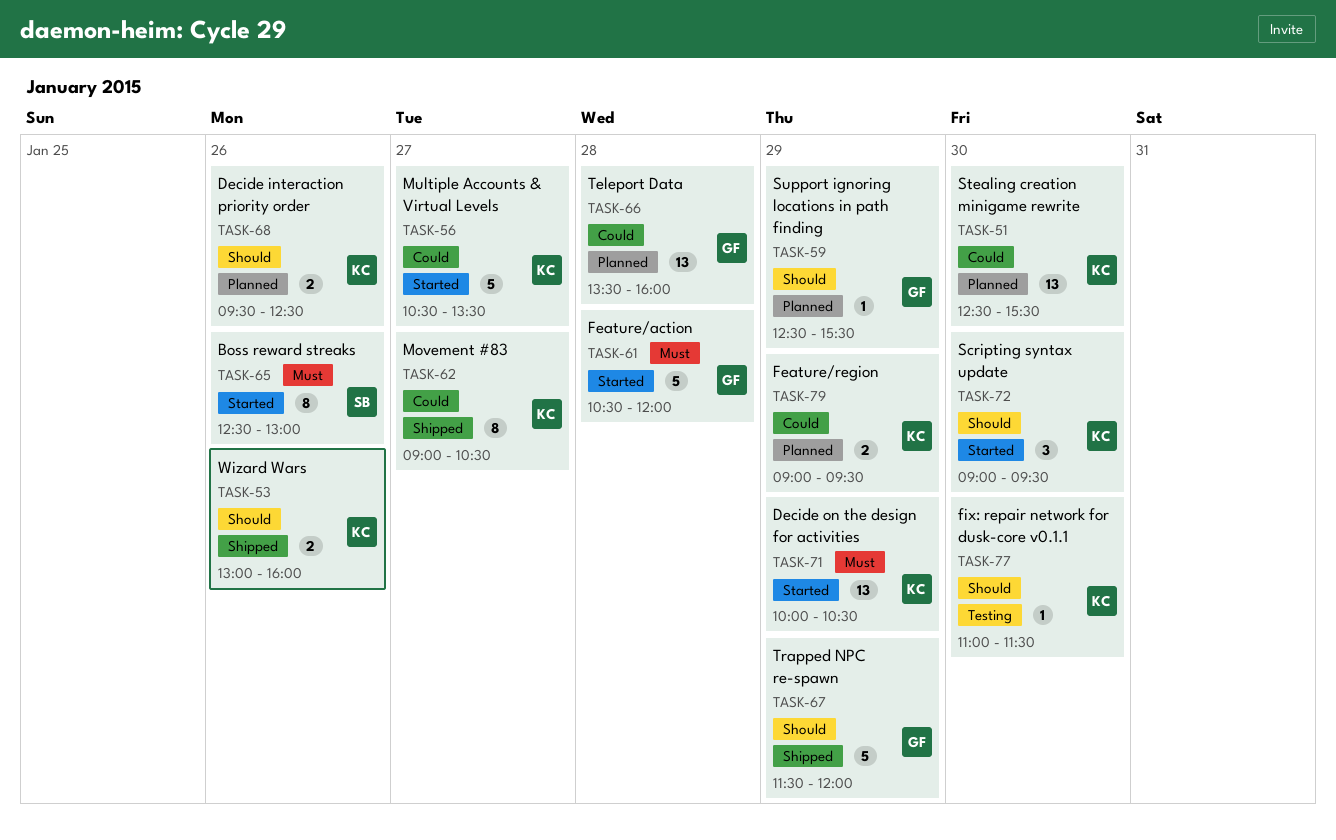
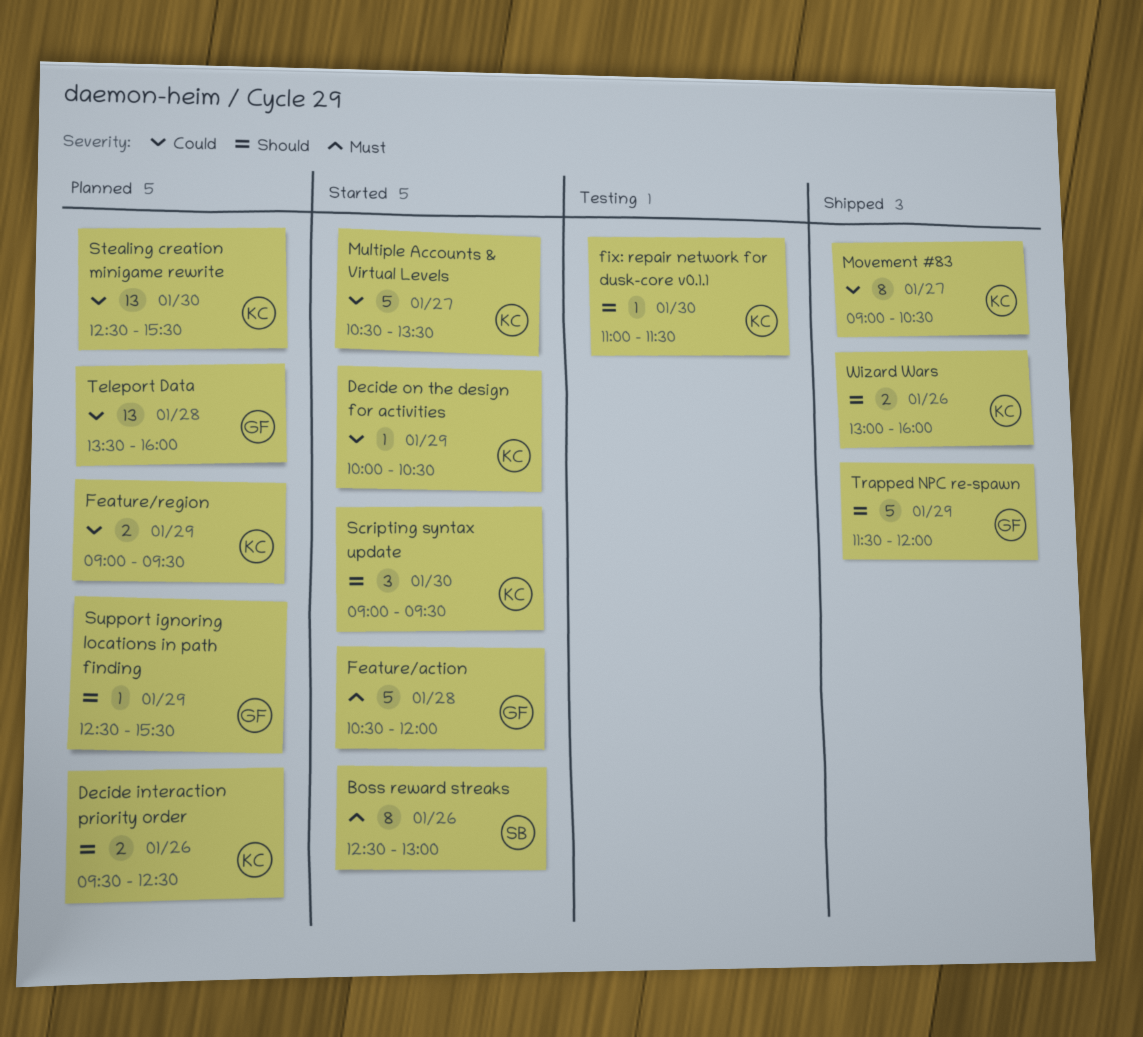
Decide on the design for activities, priority: Must -> Could
Decide on the design for activities, estimate: 13 -> 1

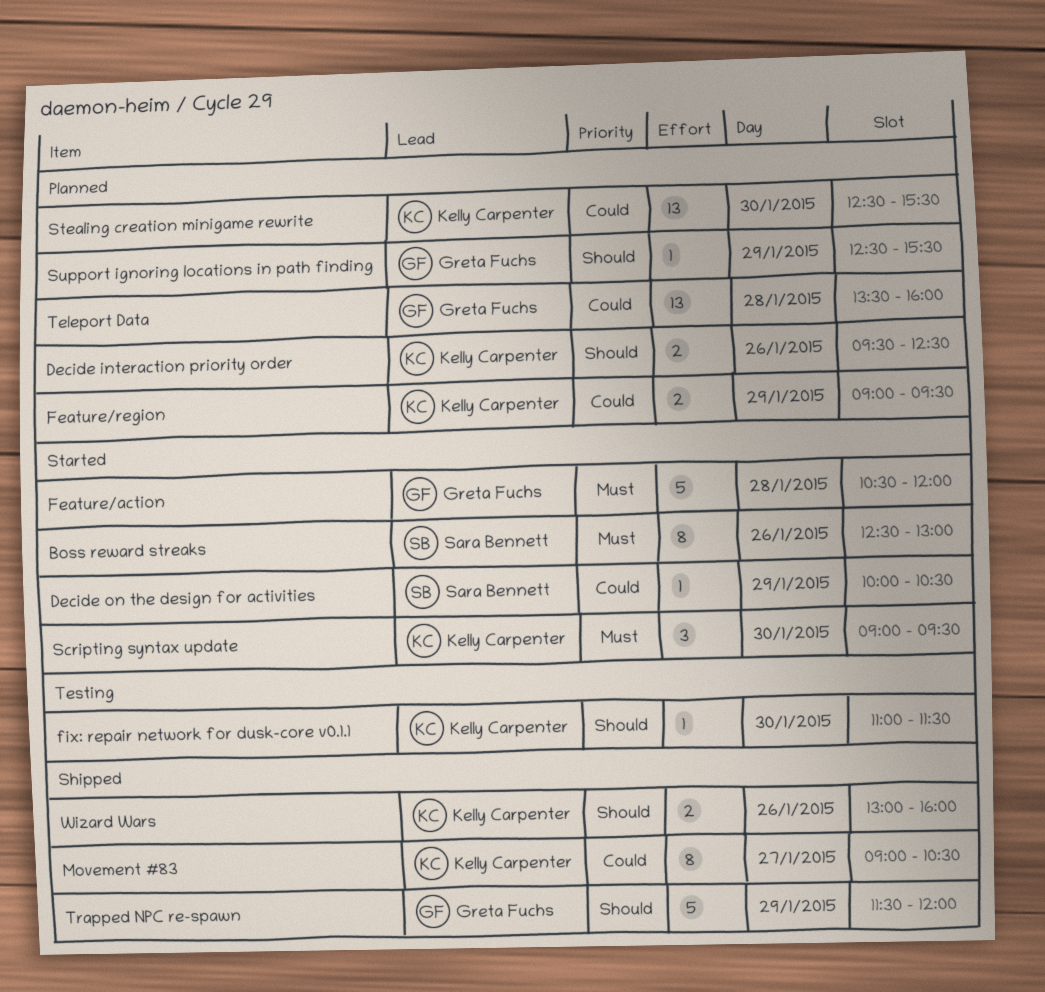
Decide on the design for activities, owner: Kelly Carpenter -> Sara Bennett
Multiple Accounts & Virtual Levels: present -> none
Scripting syntax update, priority: Should -> Must

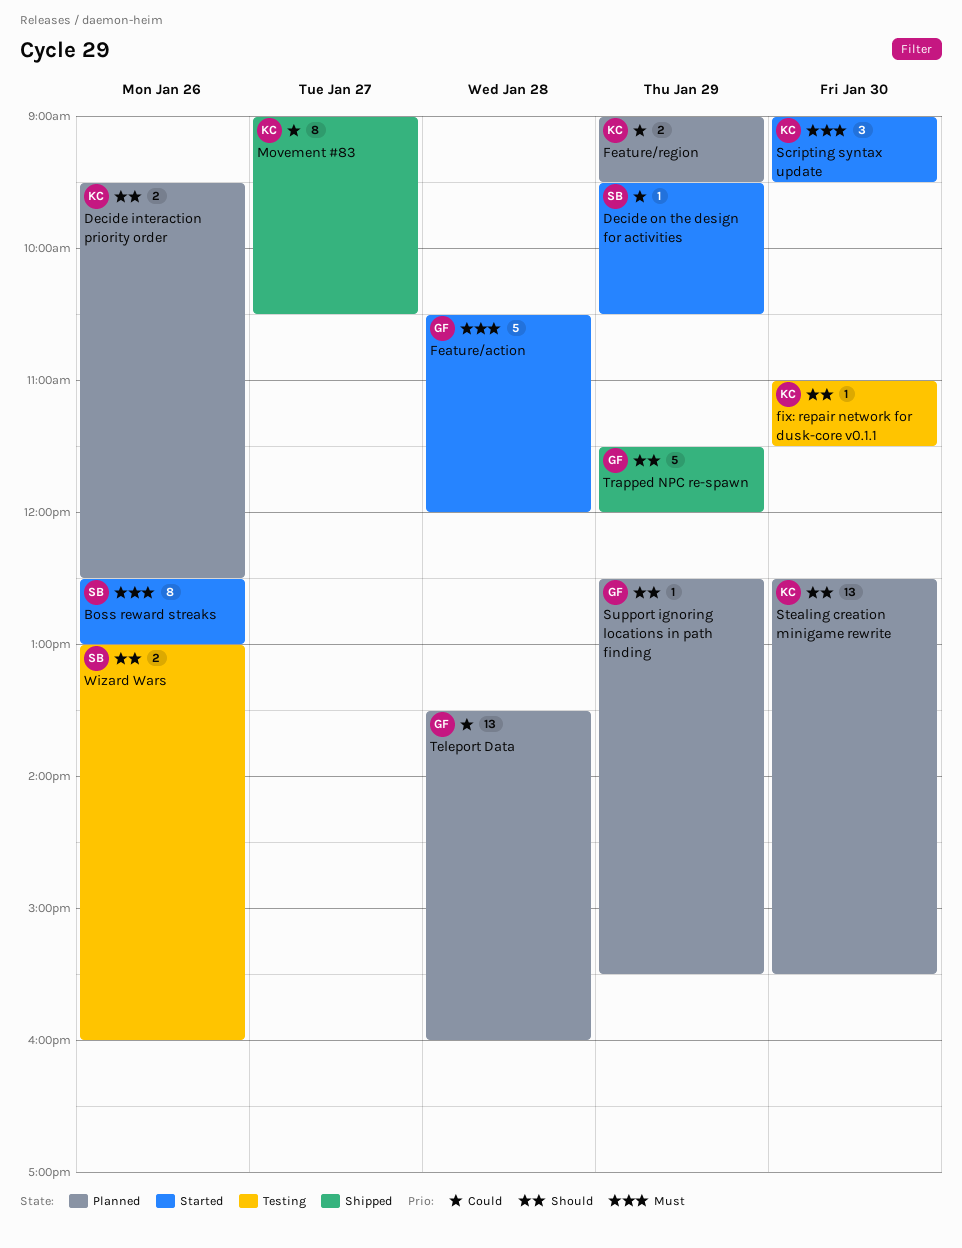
Decide on the design for activities, begins: 10:00 -> 09:30
Stealing creation minigame rewrite, priority: Could -> Should
Wizard Wars, status: Shipped -> Testing
Wizard Wars, owner: Kelly Carpenter -> Sara Bennett

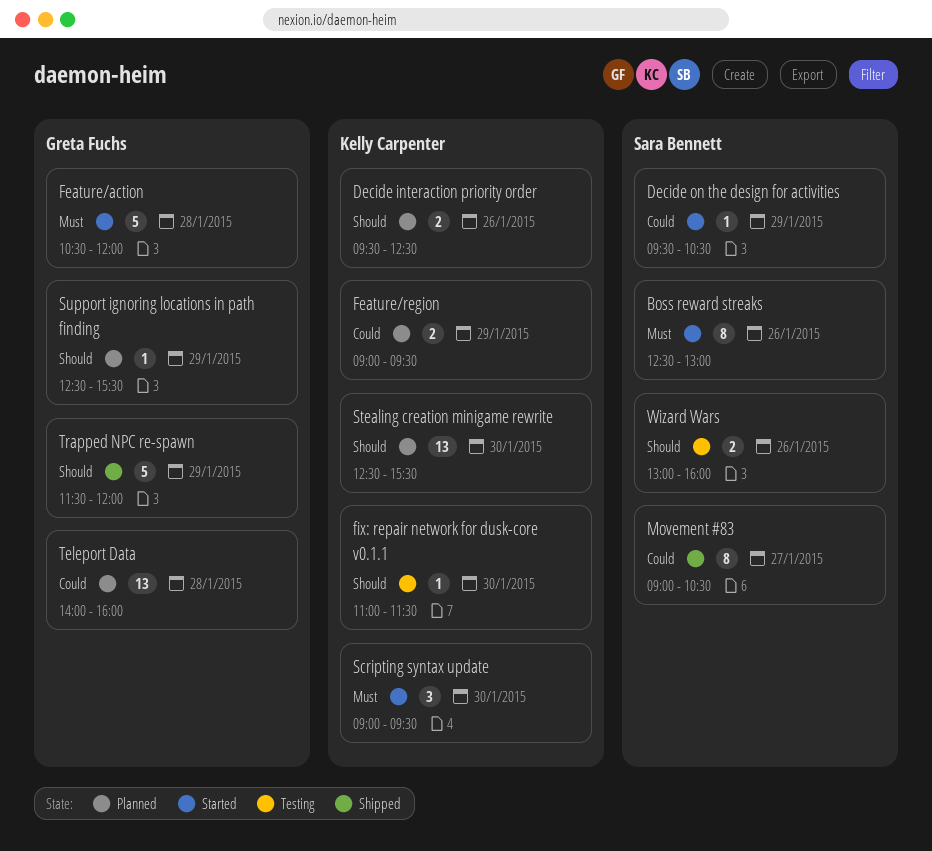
Movement #83, owner: Kelly Carpenter -> Sara Bennett
Teleport Data, begins: 13:30 -> 14:00

